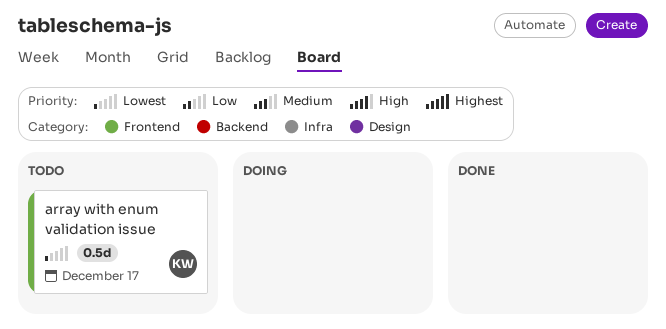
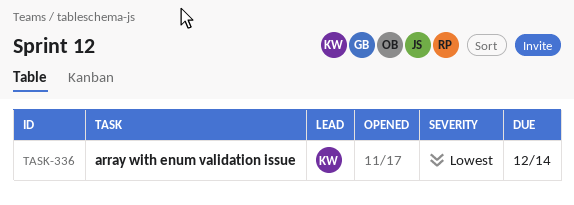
array with enum validation issue, due: Dec 17 -> Dec 14

